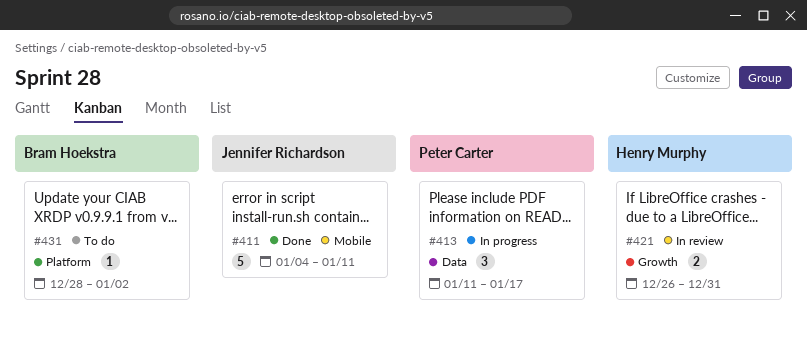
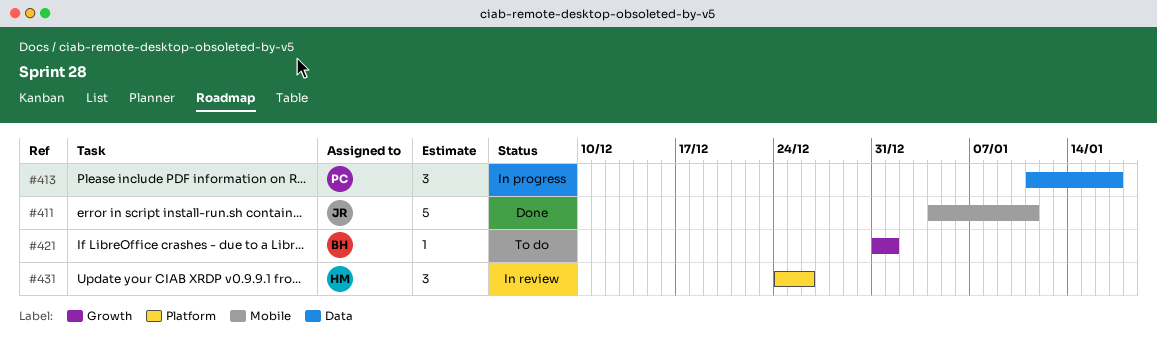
#421, status: In review -> To do
#421, owner: Henry Murphy -> Bram Hoekstra
#421, estimate: 2 -> 1
#421, start: Dec 26 -> Dec 31
#421, due: Dec 31 -> Jan 1
#431, status: To do -> In review
#431, owner: Bram Hoekstra -> Henry Murphy
#431, estimate: 1 -> 3
#431, start: Dec 28 -> Dec 24
#431, due: Jan 2 -> Dec 26

